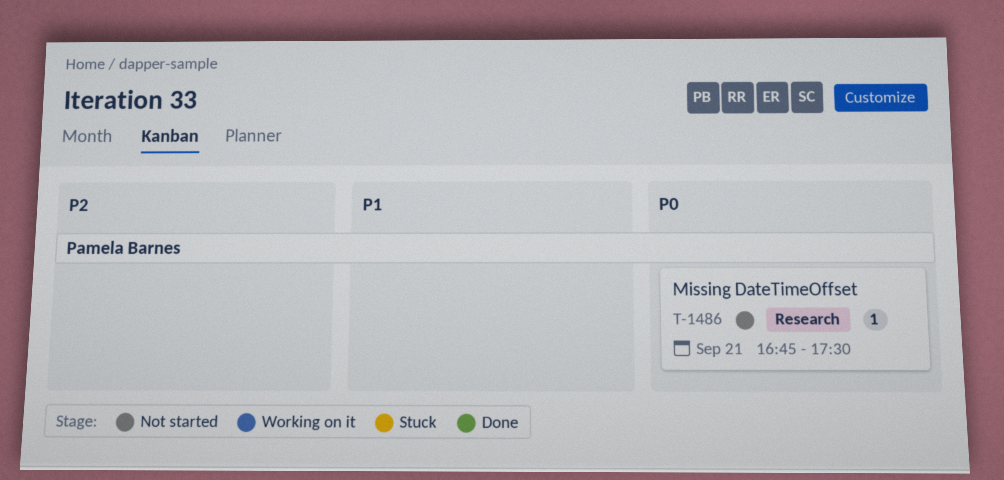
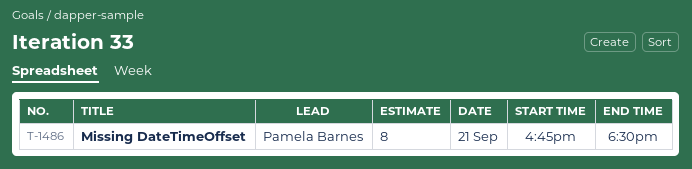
T-1486, estimate: 1 -> 8
T-1486, ends: 17:30 -> 18:30

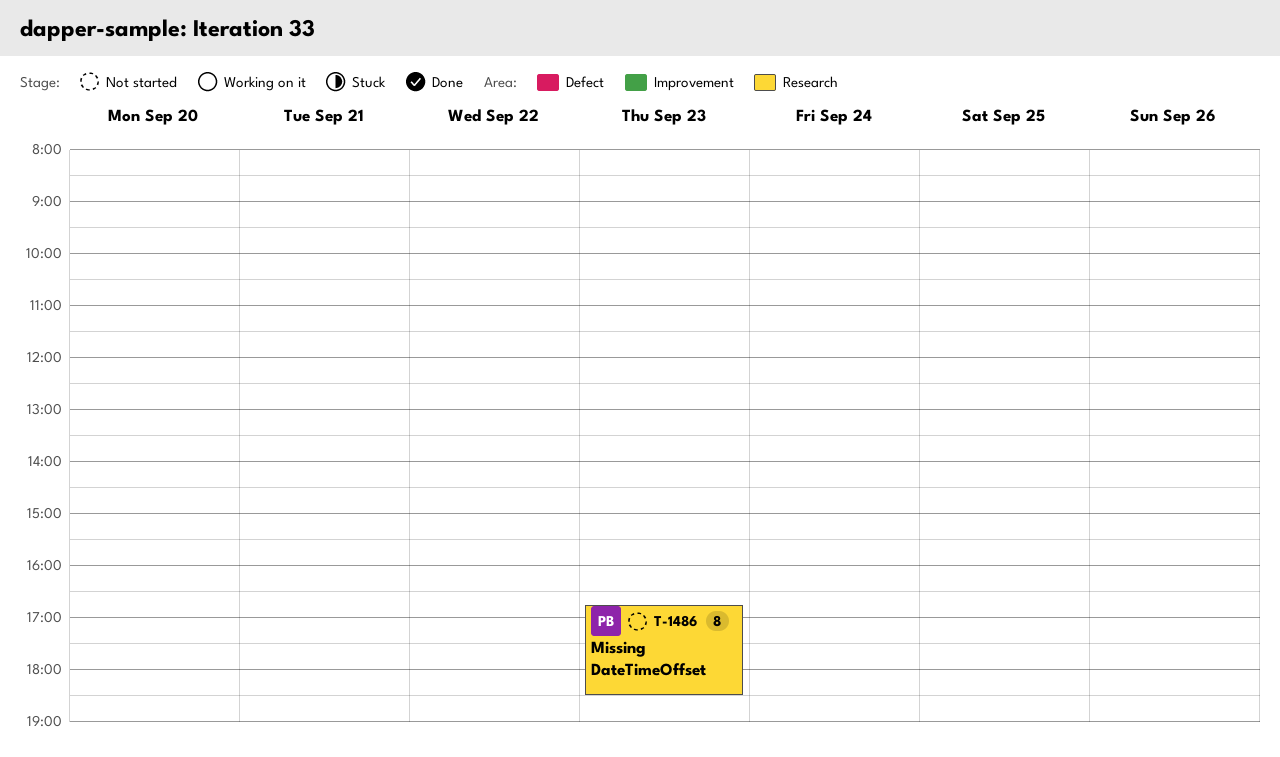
T-1486, day: Sep 21 -> Sep 23

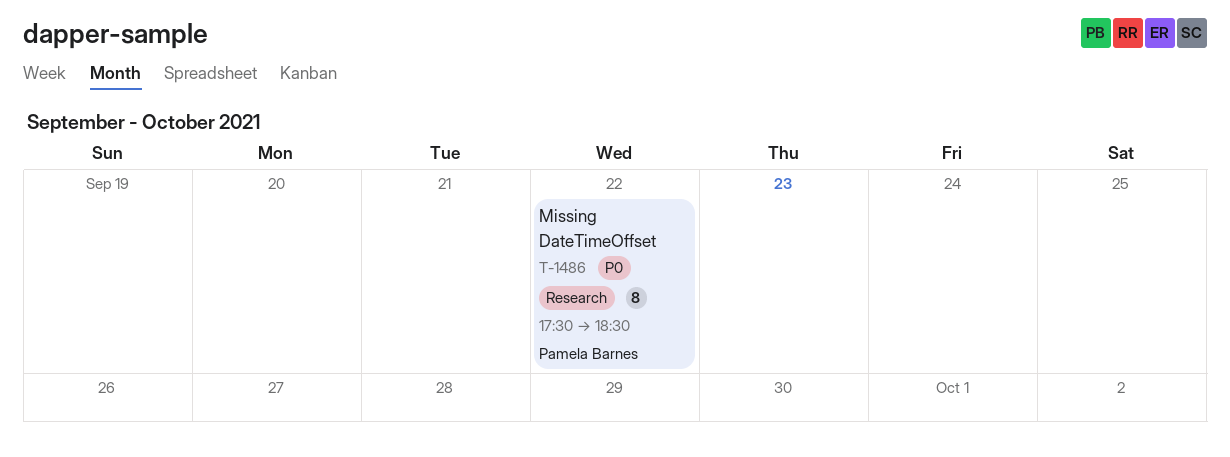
T-1486, day: Sep 23 -> Sep 22
T-1486, begins: 16:45 -> 17:30

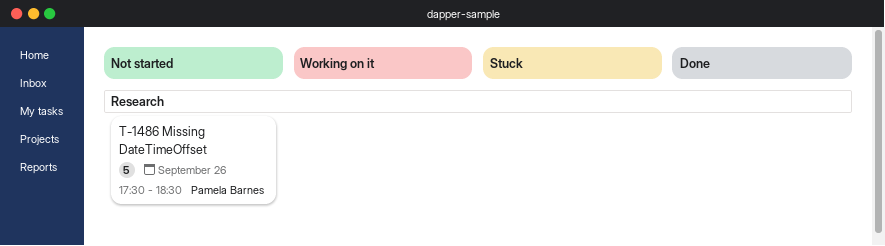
T-1486, estimate: 8 -> 5
T-1486, day: Sep 22 -> Sep 26

